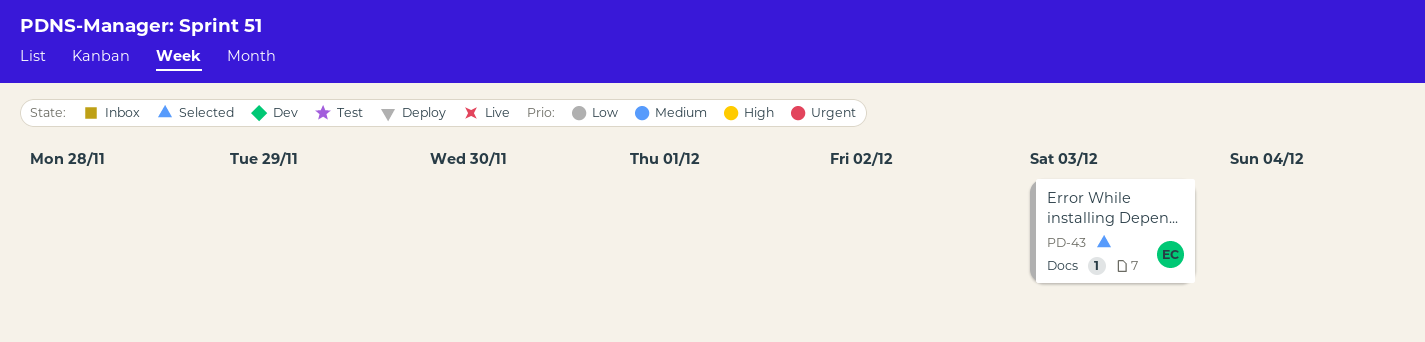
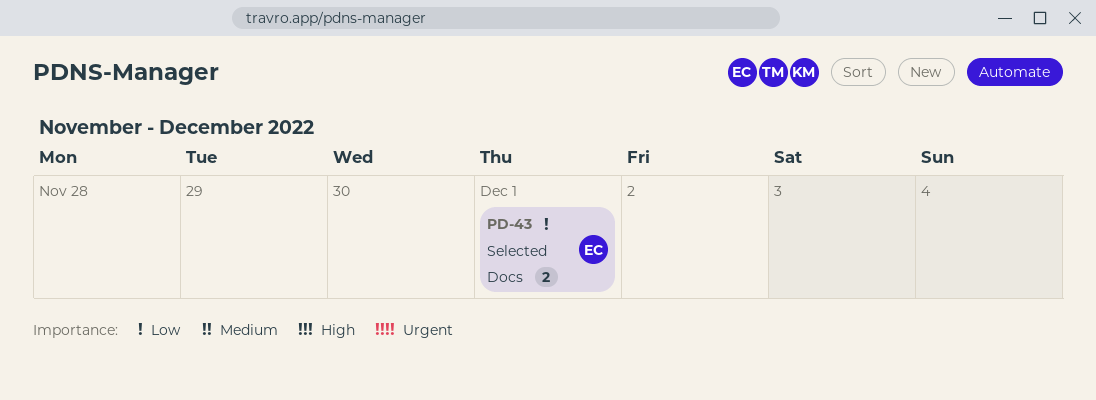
PD-43, estimate: 1 -> 2
PD-43, due: Dec 3 -> Dec 1

